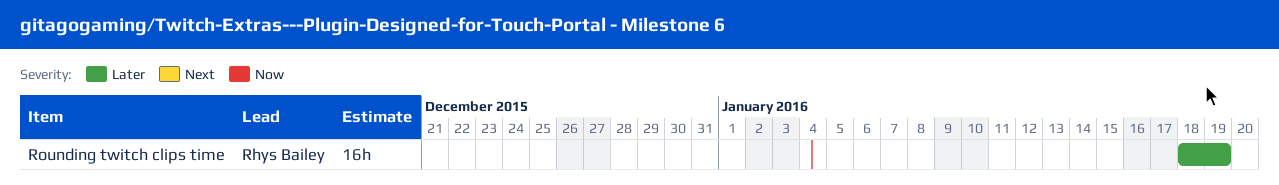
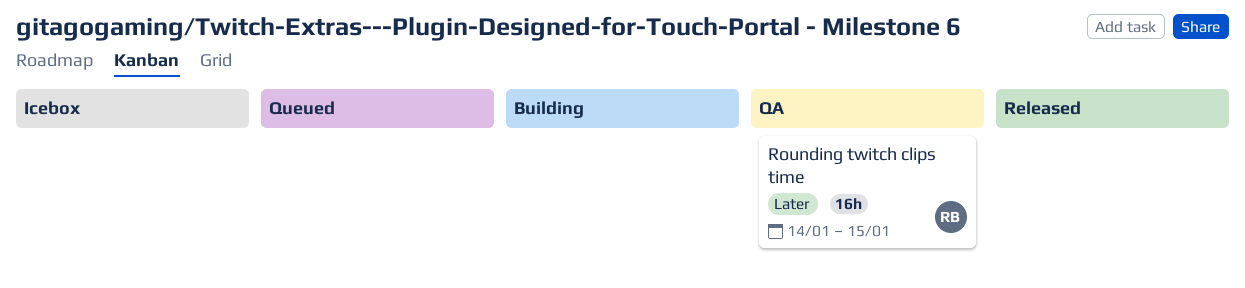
Rounding twitch clips time, start: Jan 18 -> Jan 14
Rounding twitch clips time, due: Jan 19 -> Jan 15

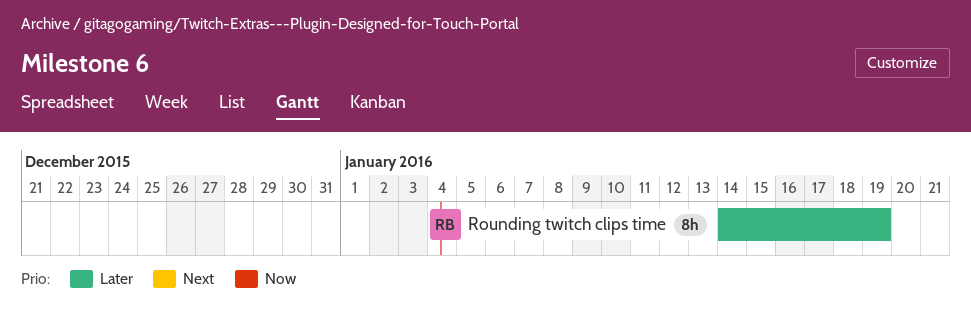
Rounding twitch clips time, estimate: 16h -> 8h
Rounding twitch clips time, due: Jan 15 -> Jan 19

